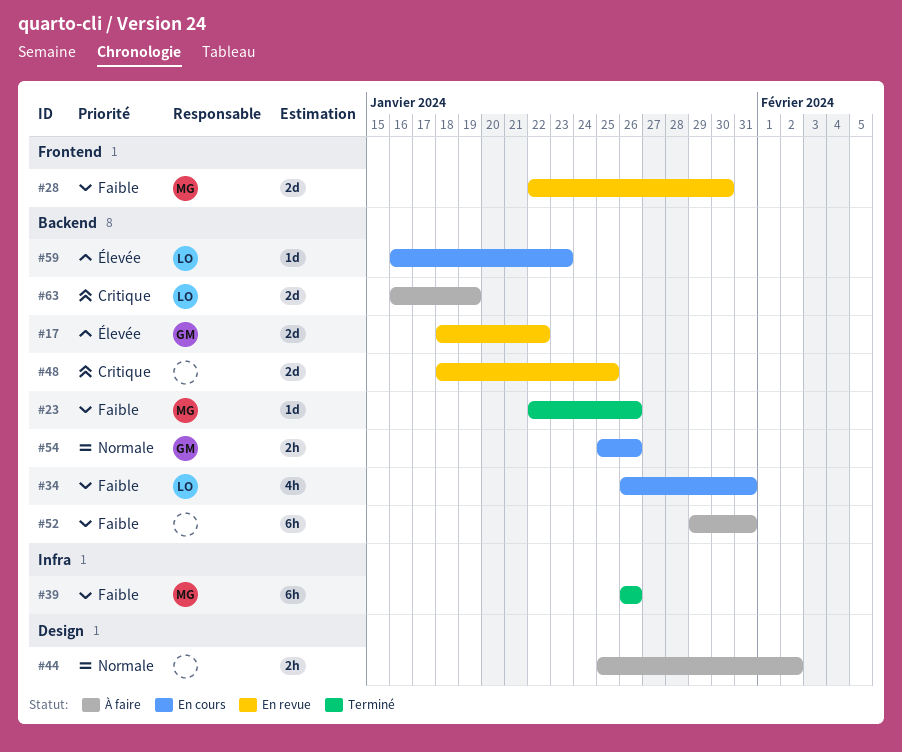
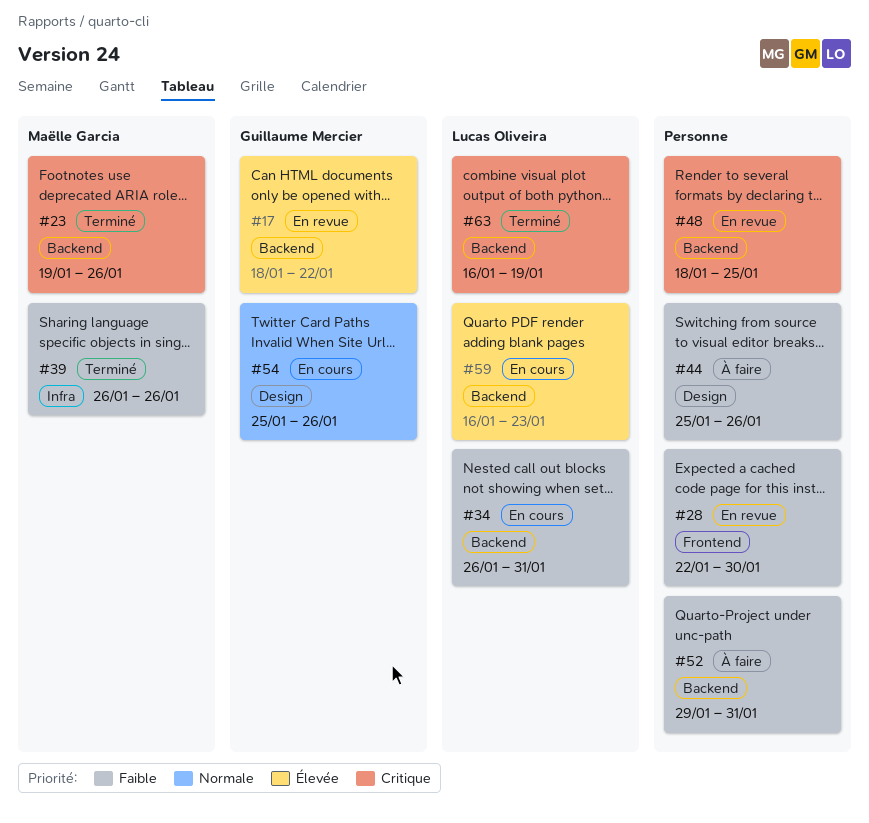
#23, priority: Faible -> Critique
#23, start: Jan 22 -> Jan 19
#28, owner: Maëlle Garcia -> none
#44, priority: Normale -> Faible
#44, due: Feb 2 -> Jan 26
#54, label: Backend -> Design
#63, status: À faire -> Terminé

